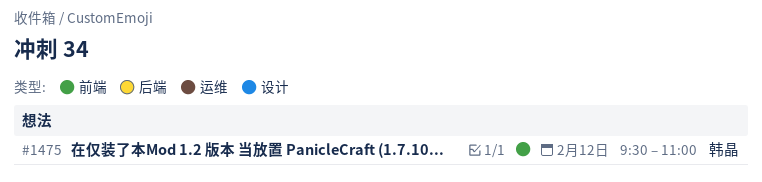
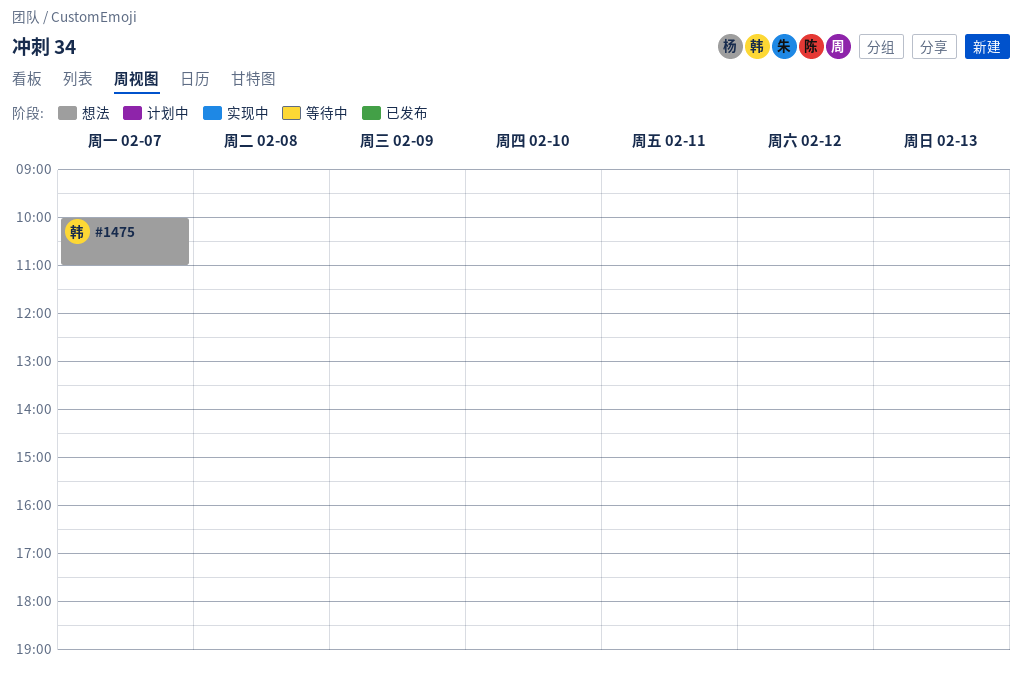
#1475, day: Feb 12 -> Feb 7
#1475, begins: 09:30 -> 10:00

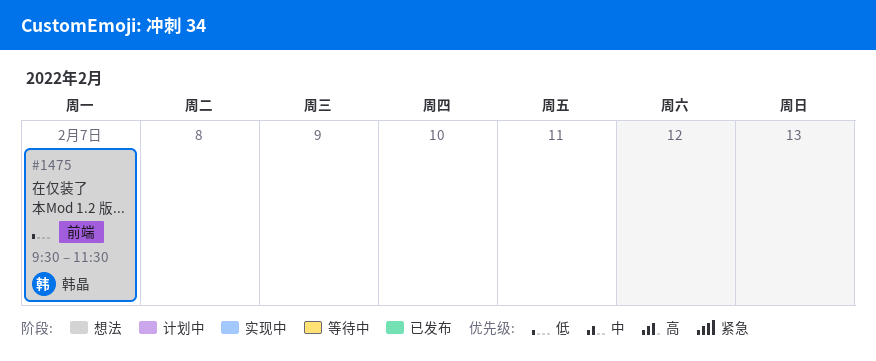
#1475, begins: 10:00 -> 09:30
#1475, ends: 11:00 -> 11:30

